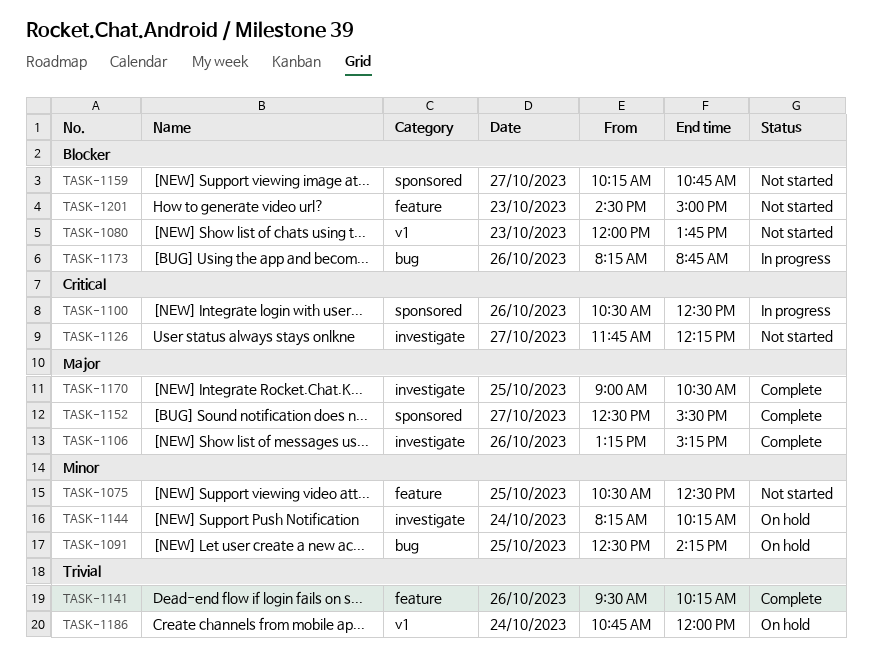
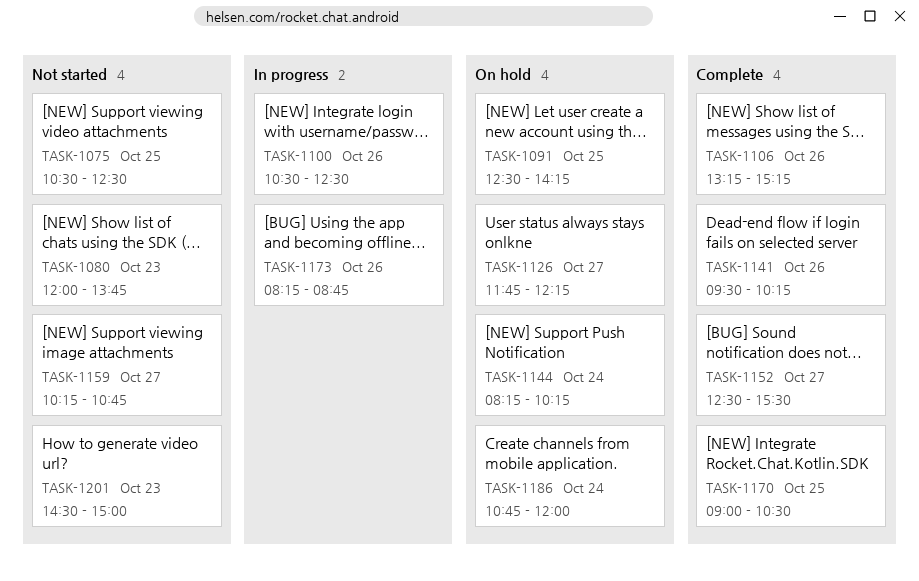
TASK-1126, status: Not started -> On hold

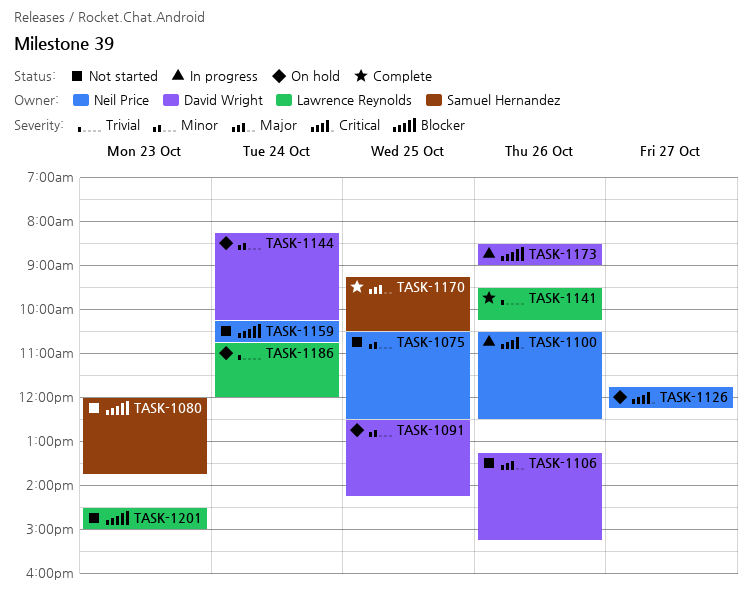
TASK-1106, status: Complete -> Not started
TASK-1152: present -> none
TASK-1159, day: Oct 27 -> Oct 24
TASK-1170, begins: 09:00 -> 09:15
TASK-1173, begins: 08:15 -> 08:30
TASK-1173, ends: 08:45 -> 09:00

